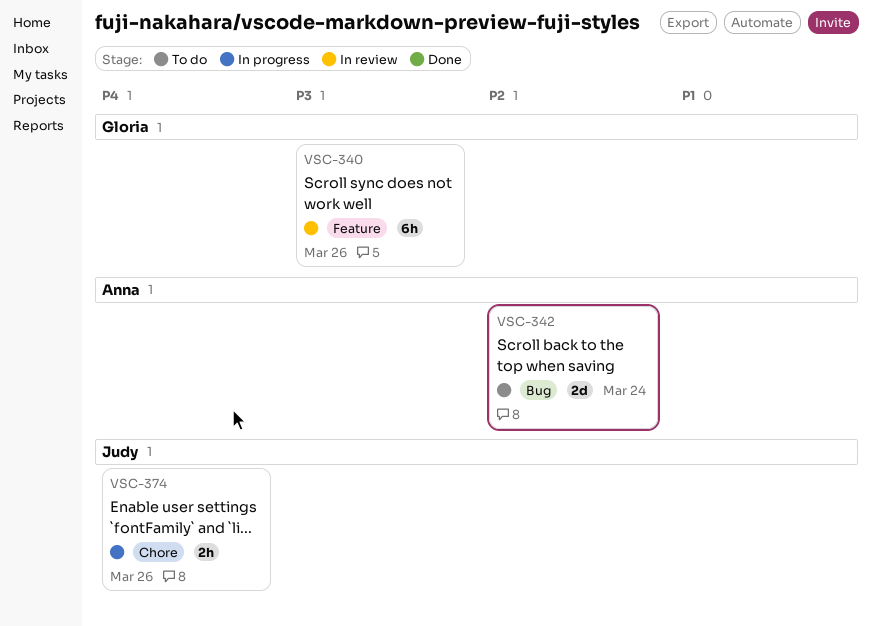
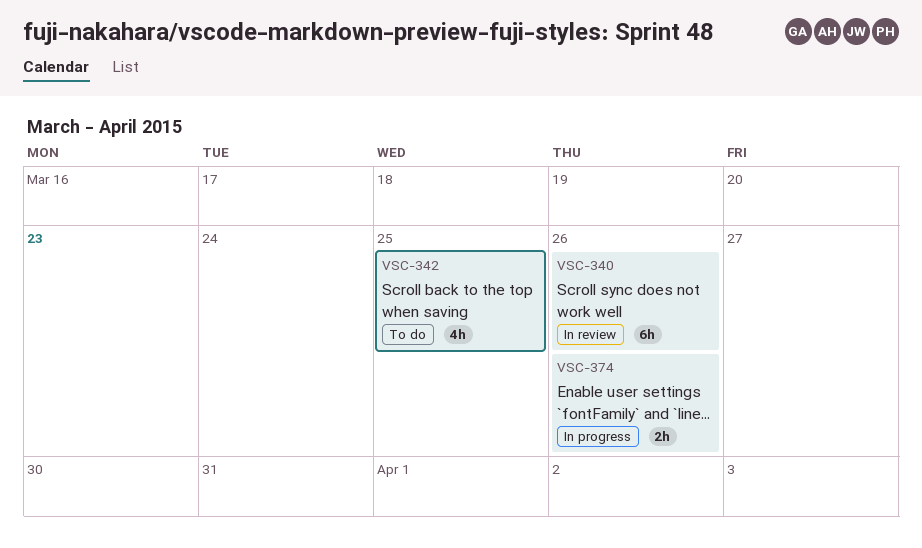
VSC-342, estimate: 2d -> 4h
VSC-342, due: Mar 24 -> Mar 25

